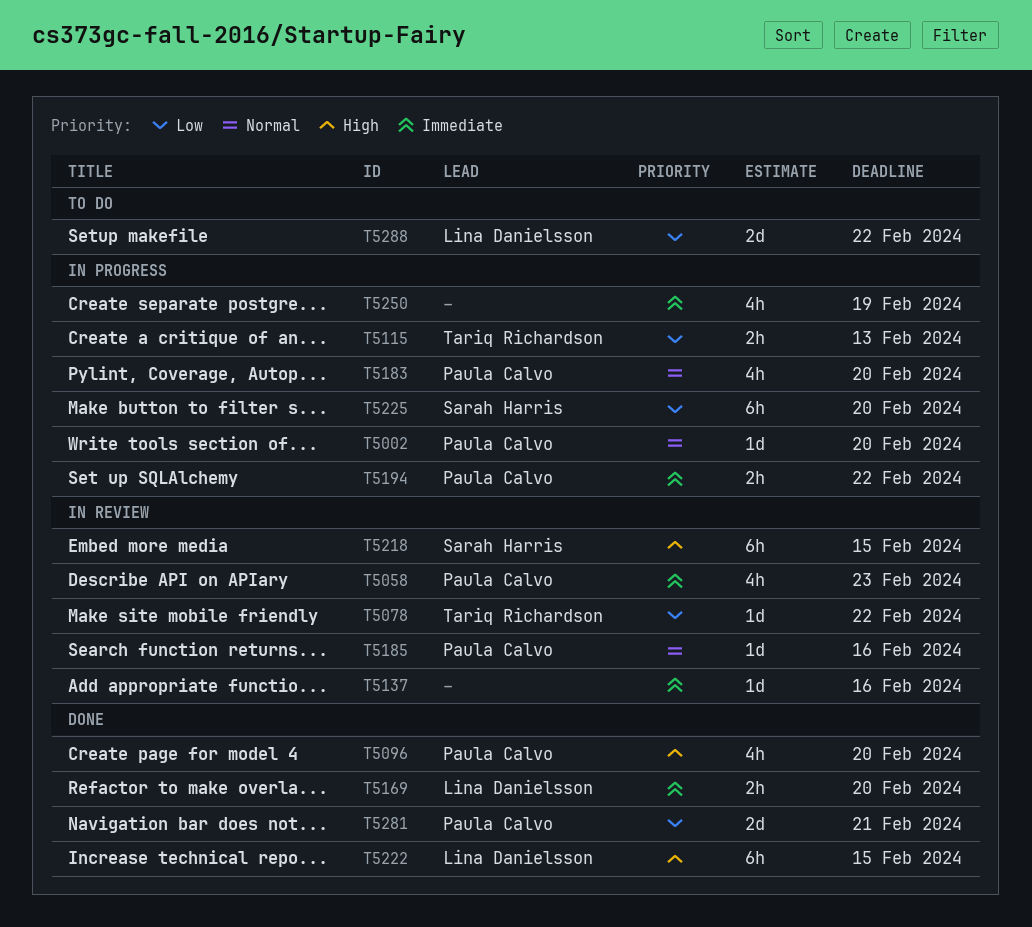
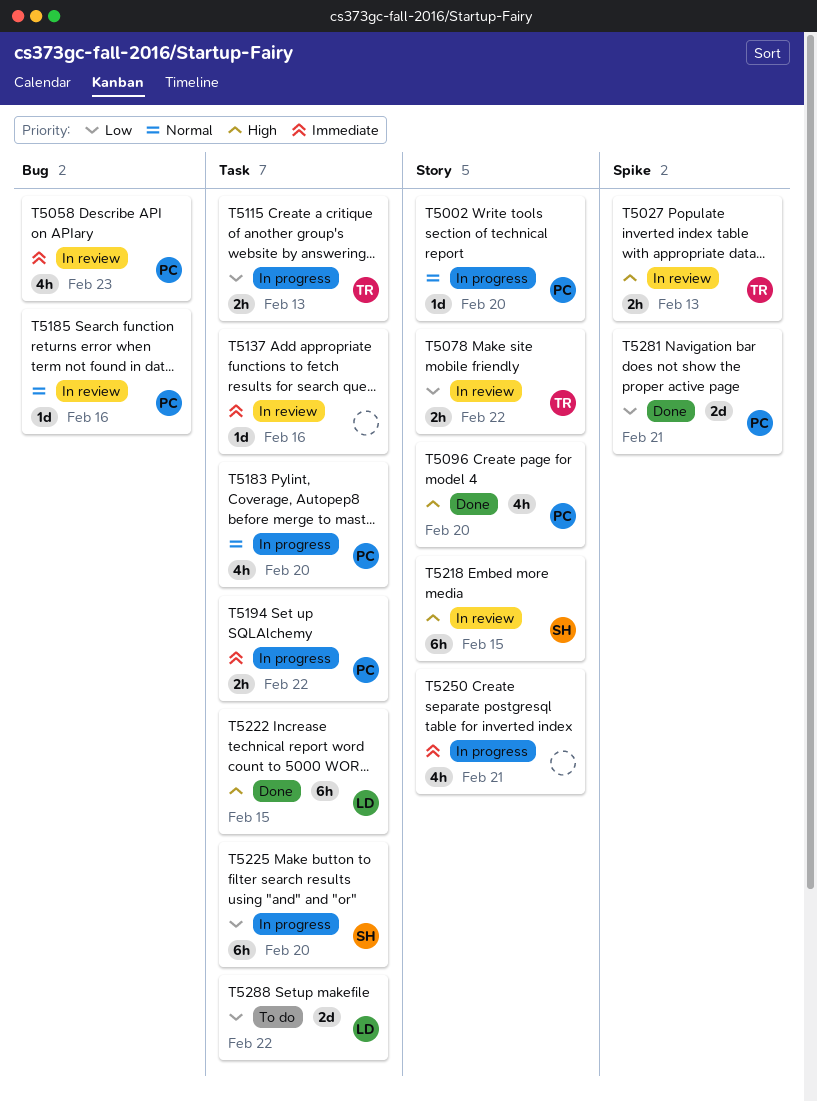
T5027: none -> present
T5078, estimate: 1d -> 2h
T5169: present -> none
T5250, due: Feb 19 -> Feb 21

